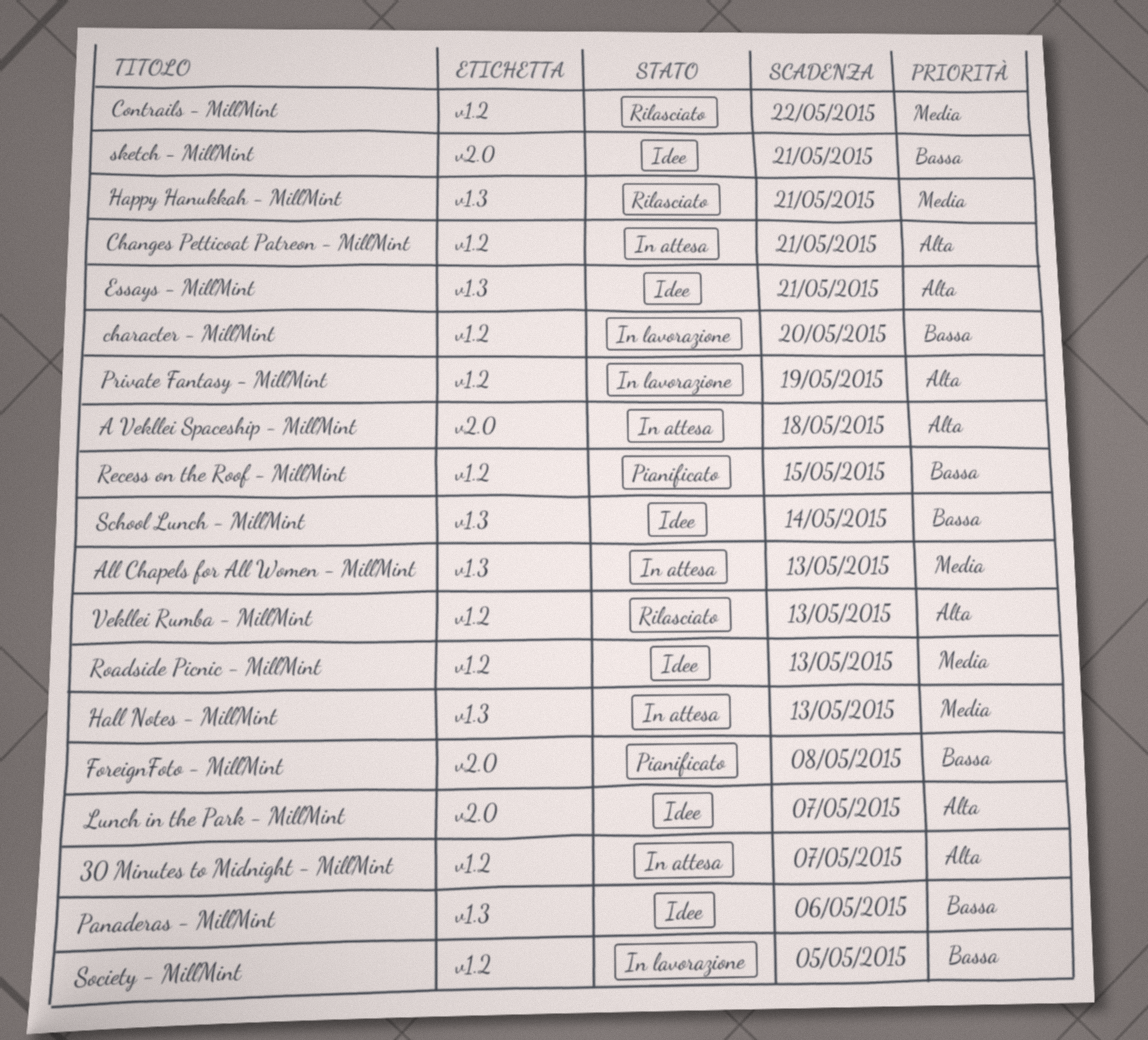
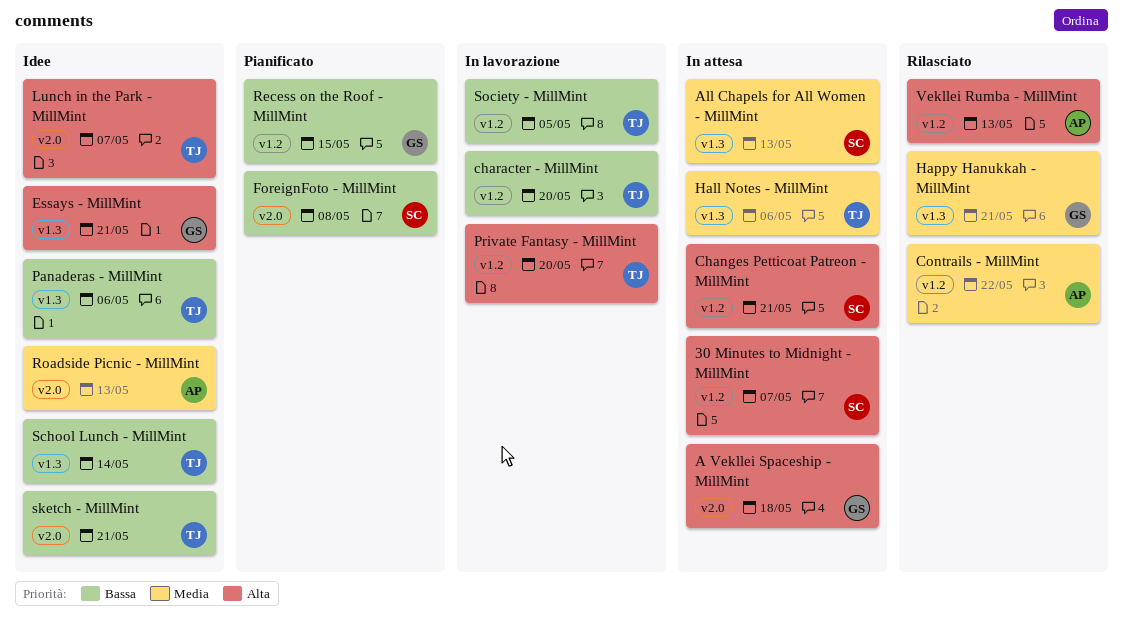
Hall Notes - MillMint, due: May 13 -> May 6
Private Fantasy - MillMint, due: May 19 -> May 20
Roadside Picnic - MillMint, label: v1.2 -> v2.0

